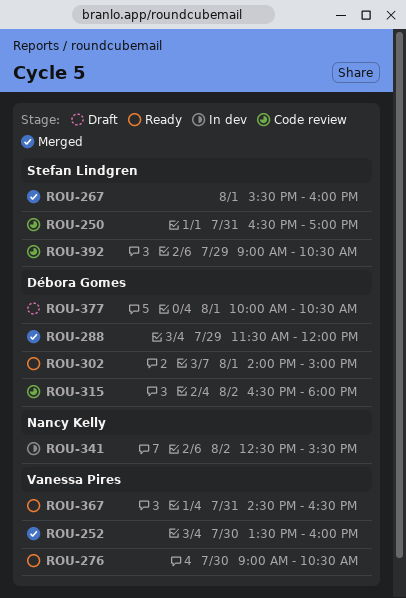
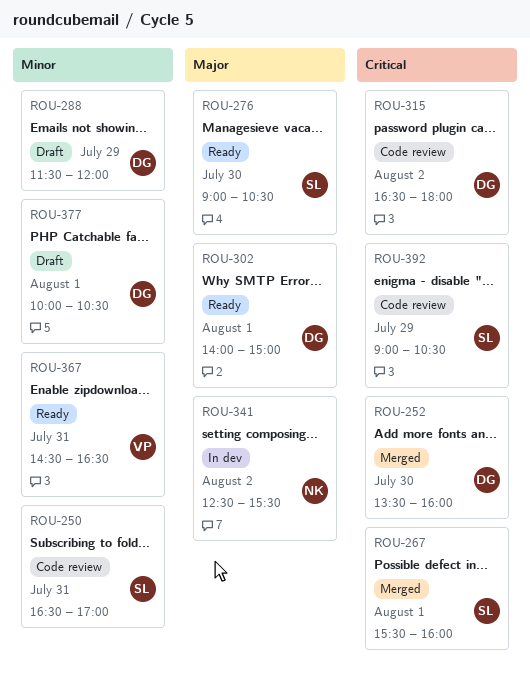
ROU-252, owner: Vanessa Pires -> Débora Gomes
ROU-276, owner: Vanessa Pires -> Stefan Lindgren
ROU-288, status: Merged -> Draft

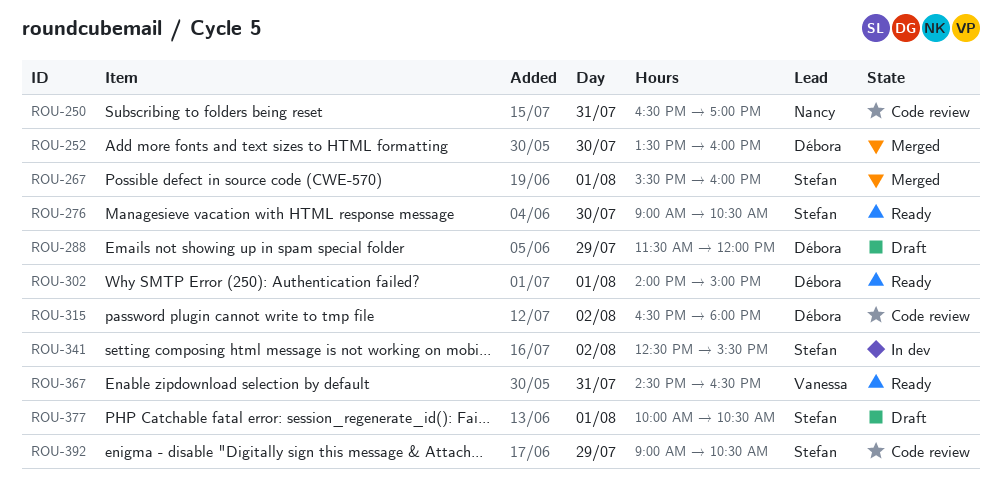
ROU-250, owner: Stefan -> Nancy
ROU-341, owner: Nancy -> Stefan
ROU-377, owner: Débora -> Stefan

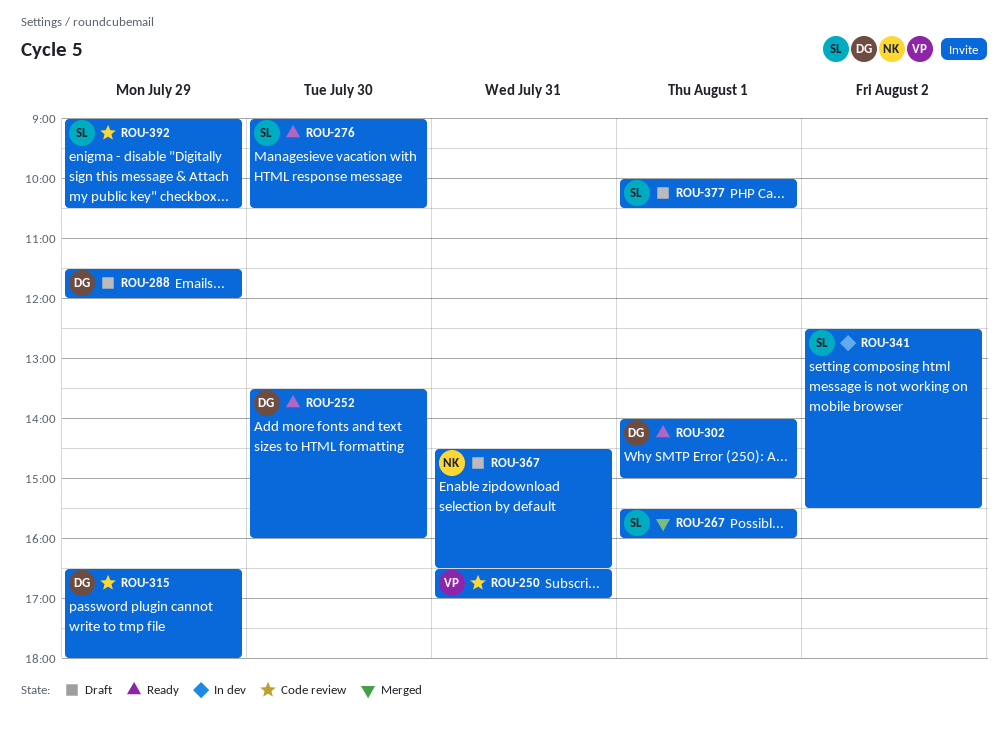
ROU-250, owner: Nancy -> Vanessa
ROU-252, status: Merged -> Ready
ROU-315, day: Aug 2 -> Jul 29
ROU-367, status: Ready -> Draft
ROU-367, owner: Vanessa -> Nancy

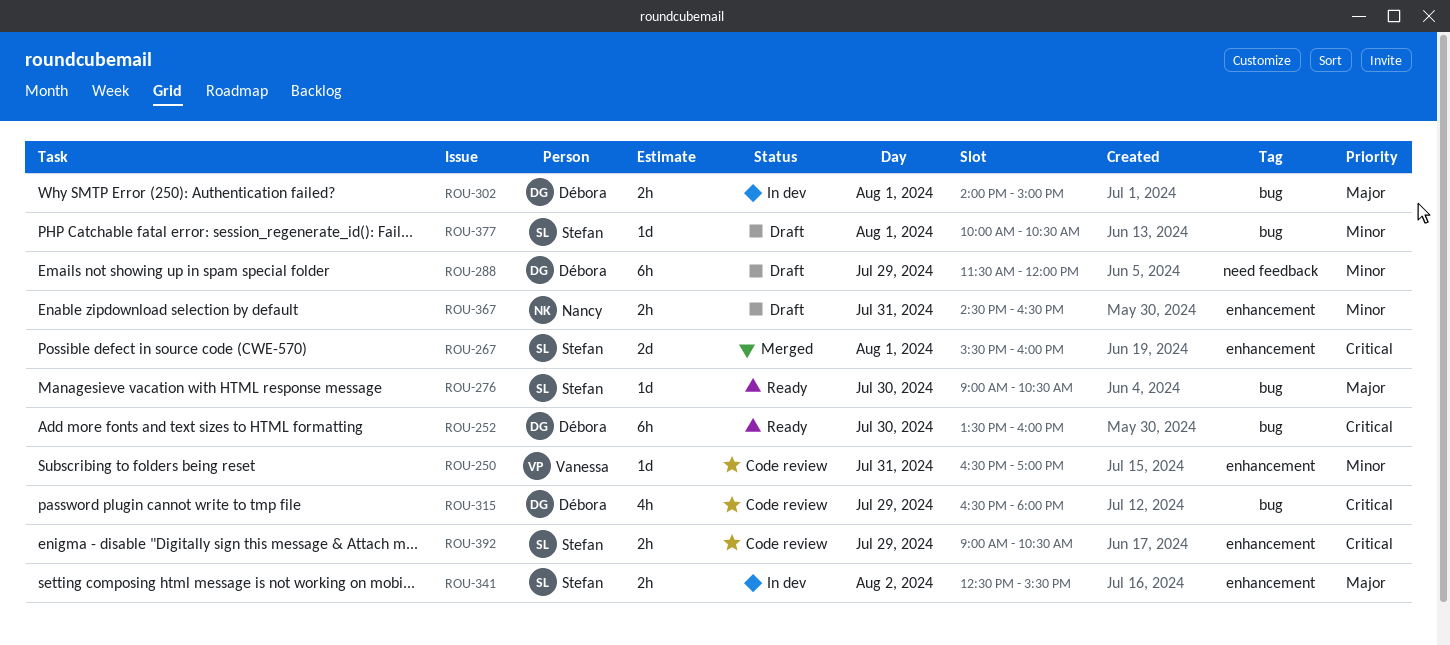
ROU-302, status: Ready -> In dev

